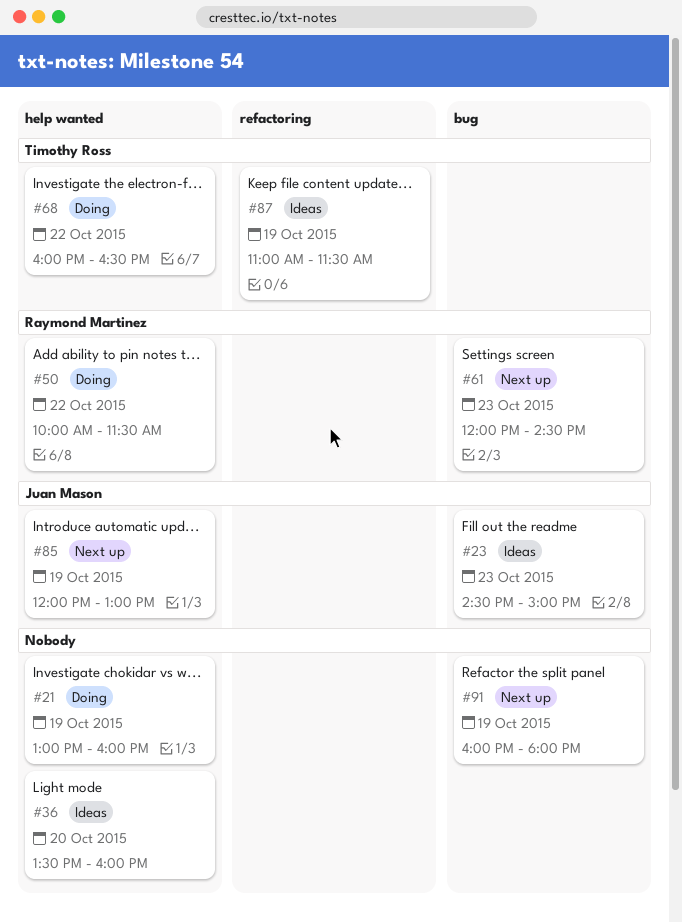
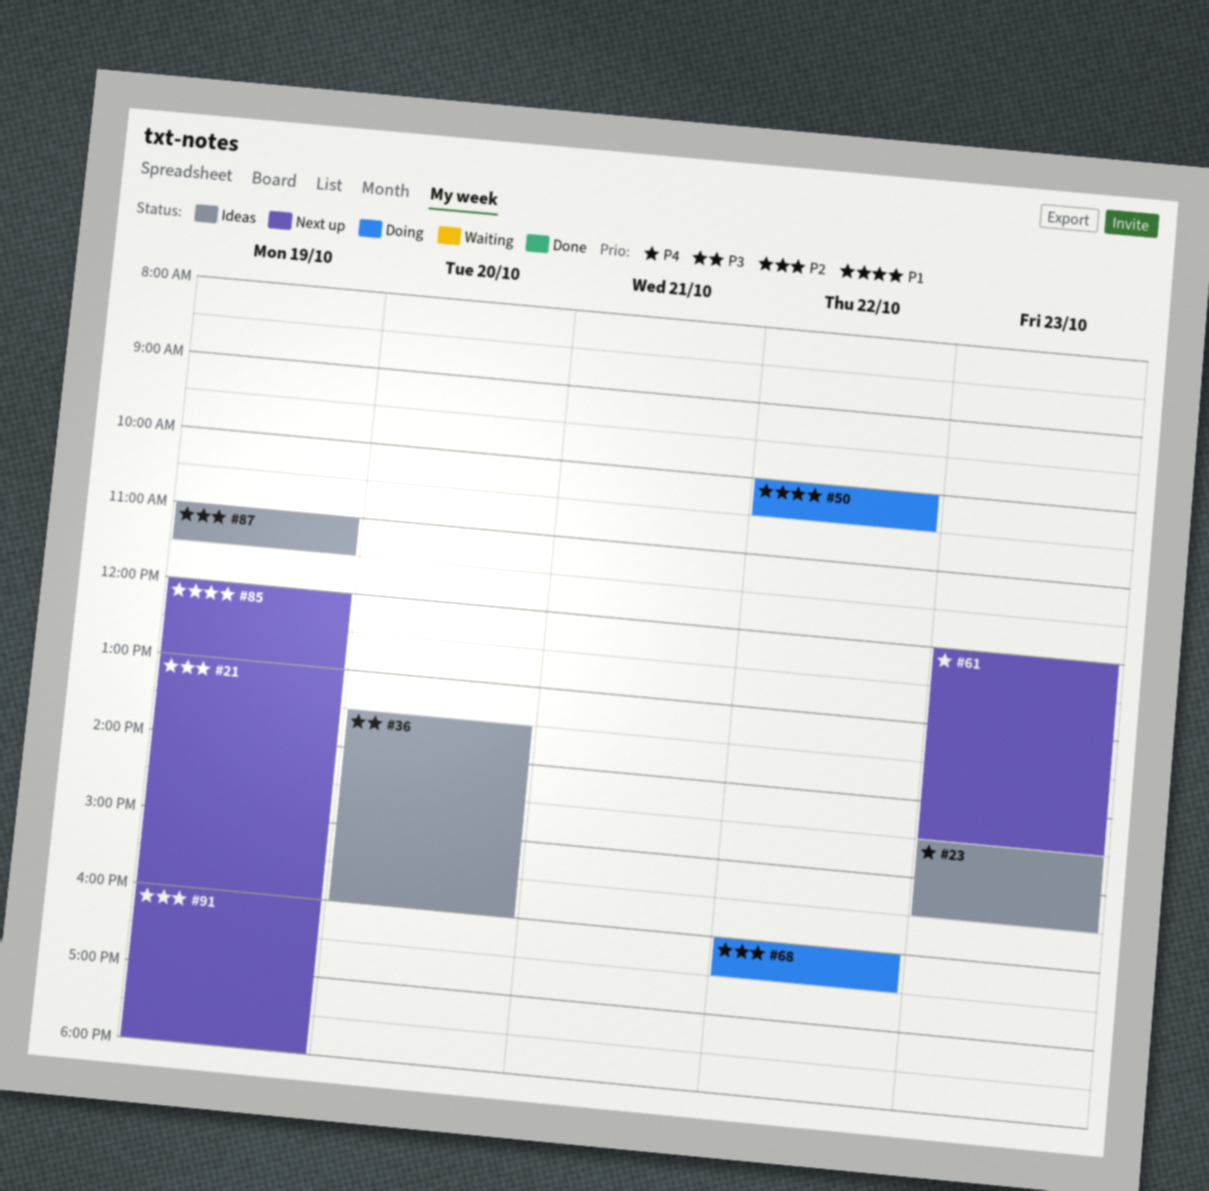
#21, status: Doing -> Next up
#23, ends: 15:00 -> 15:30
#50, ends: 11:30 -> 10:30

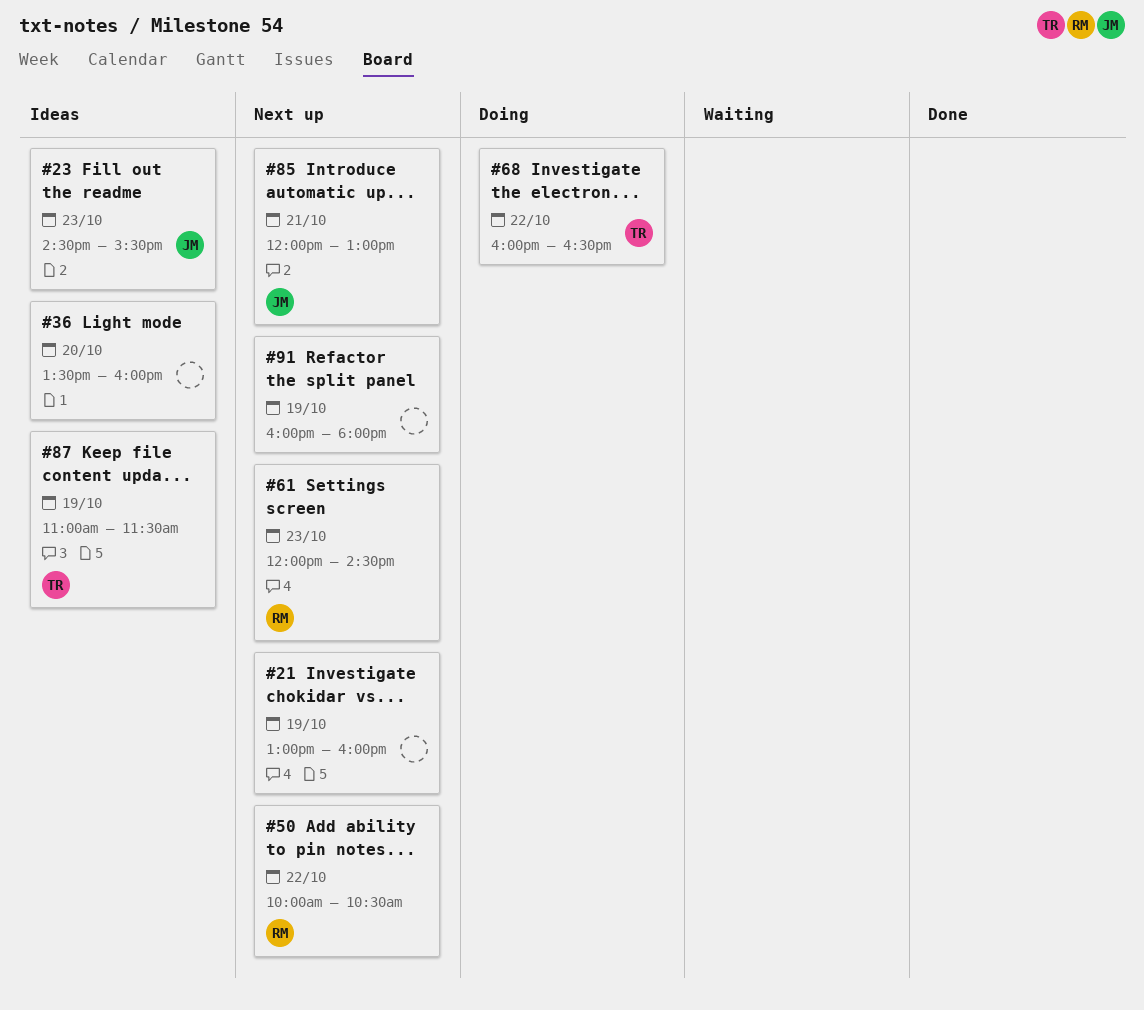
#50, status: Doing -> Next up
#85, day: Oct 19 -> Oct 21

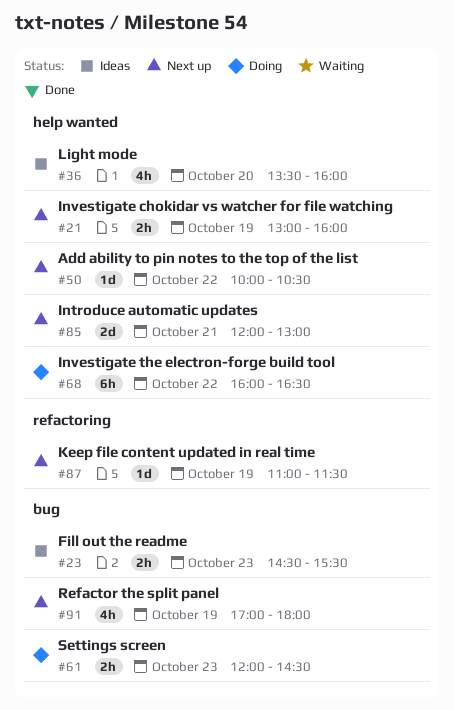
#61, status: Next up -> Doing
#87, status: Ideas -> Next up
#91, begins: 16:00 -> 17:00

